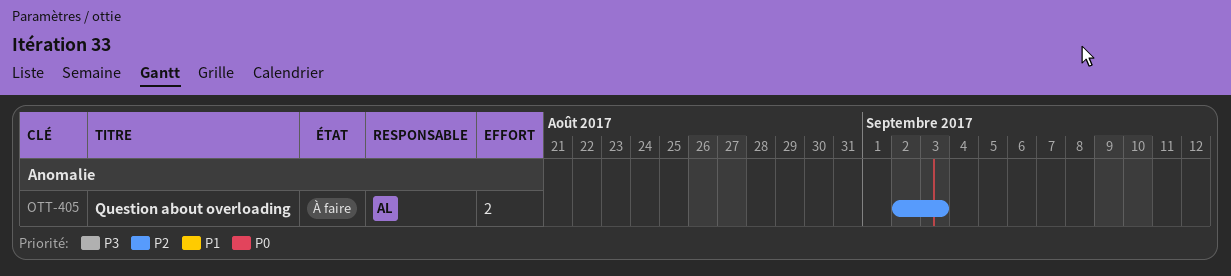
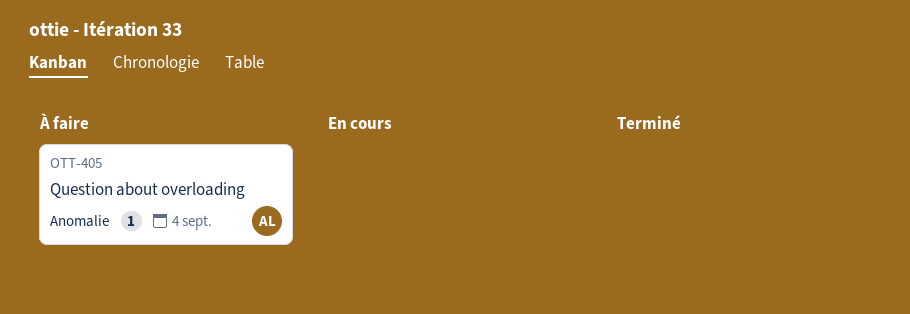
OTT-405, estimate: 2 -> 1
OTT-405, due: Sep 3 -> Sep 4

